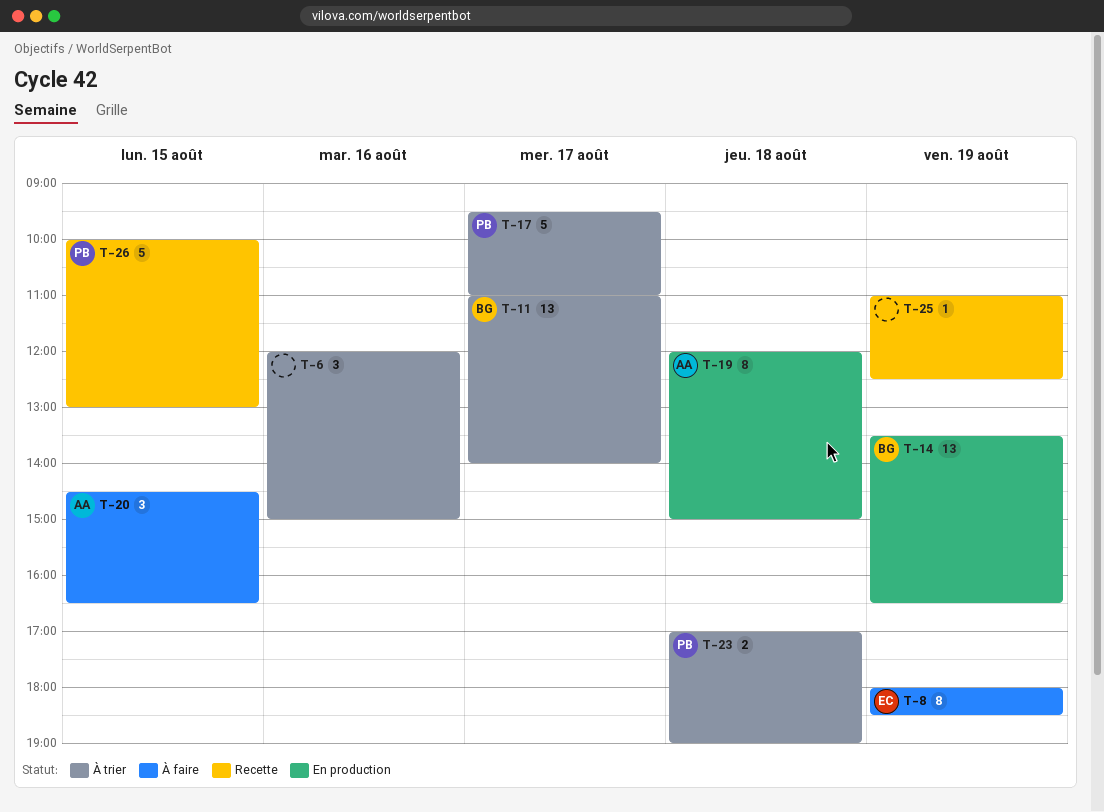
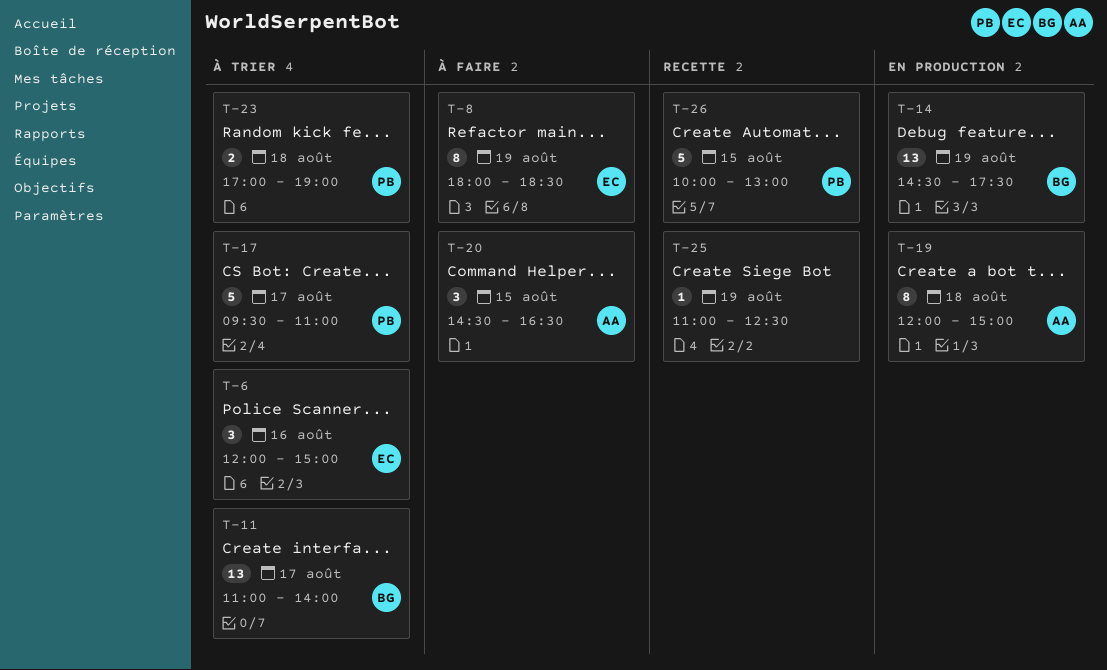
T-6, owner: none -> EC
T-14, begins: 13:30 -> 14:30
T-14, ends: 16:30 -> 17:30

